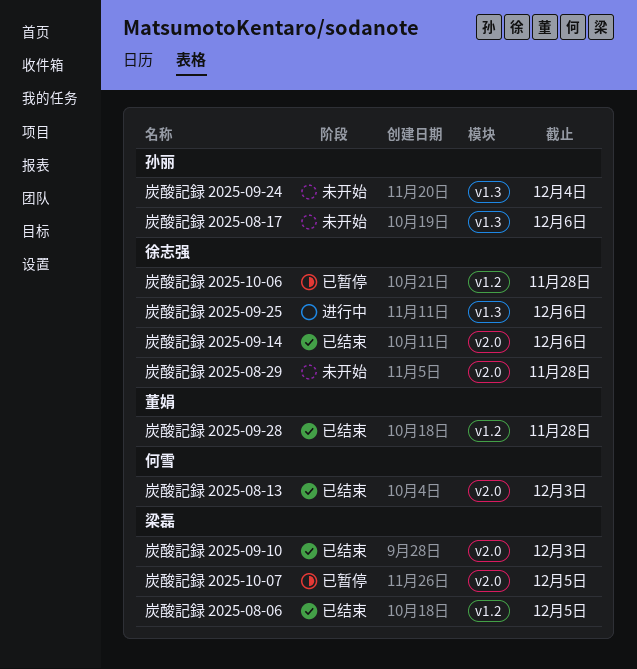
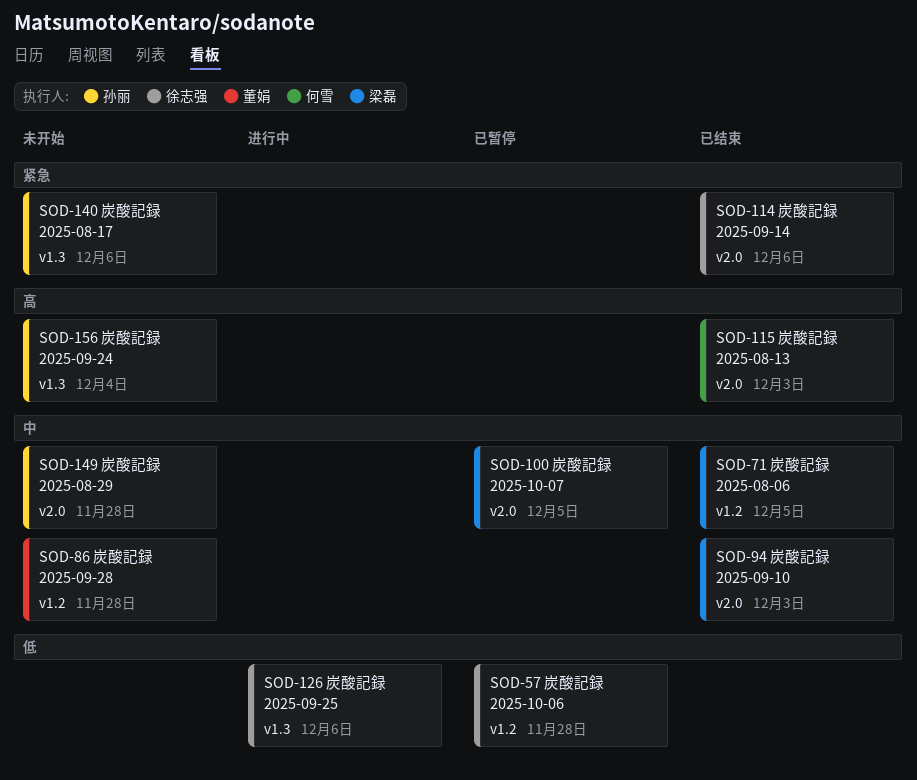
炭酸記録 2025-08-29, owner: 徐志强 -> 孙丽
炭酸記録 2025-09-28, status: 已结束 -> 未开始

